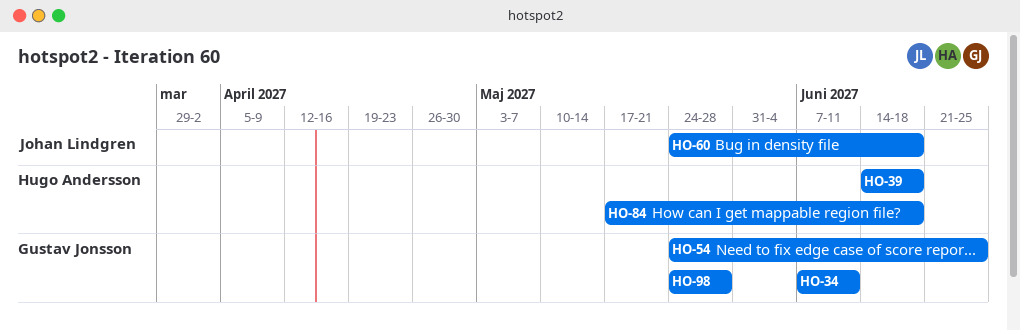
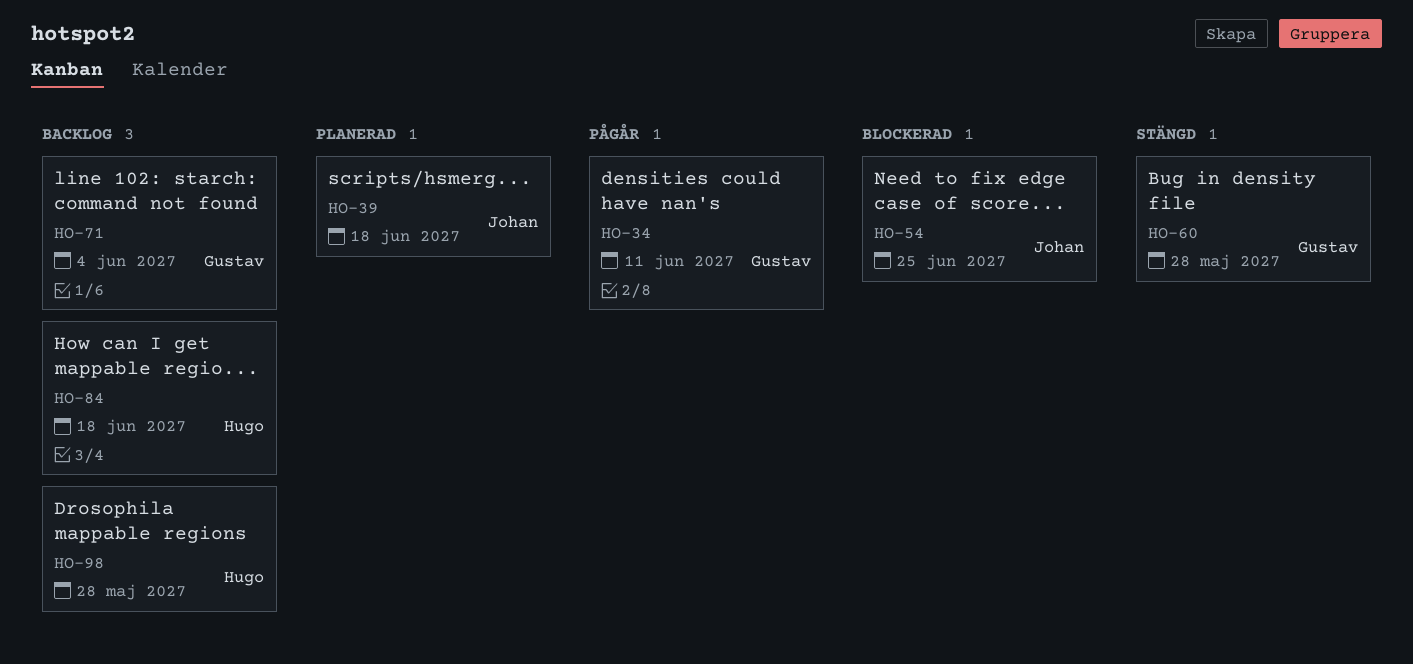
HO-39, owner: Hugo Andersson -> Johan Lindgren
HO-54, owner: Gustav Jonsson -> Johan Lindgren
HO-60, owner: Johan Lindgren -> Gustav Jonsson
HO-60, due: Jun 18 -> May 28
HO-71: none -> present
HO-98, owner: Gustav Jonsson -> Hugo Andersson

